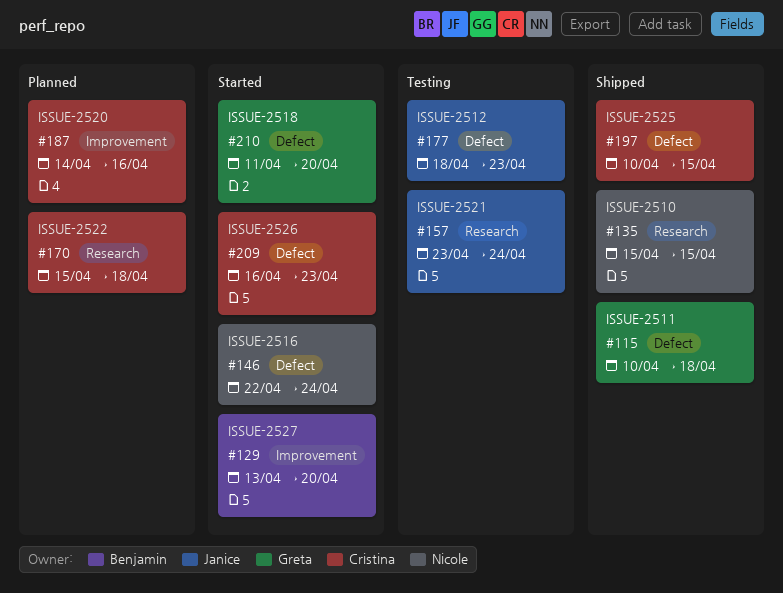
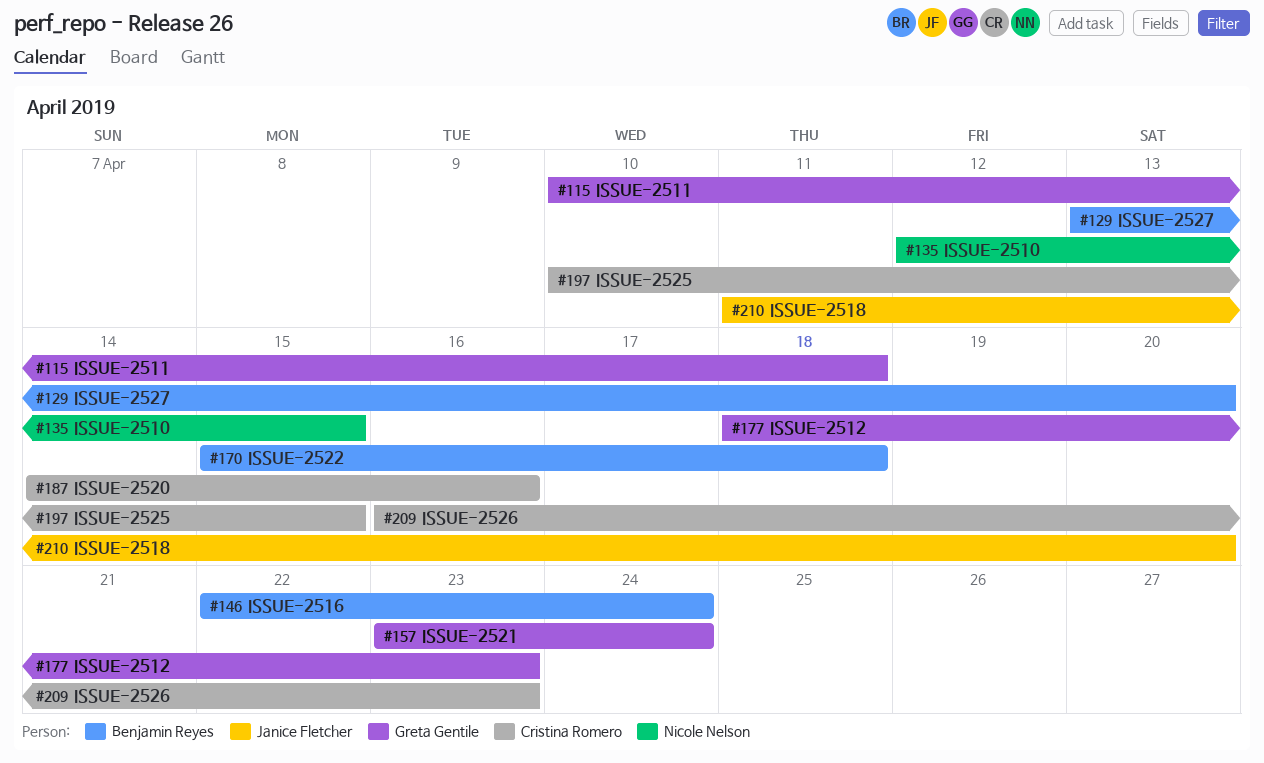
#135, start: Apr 15 -> Apr 12
#146, owner: Nicole Nelson -> Benjamin Reyes
#157, owner: Janice Fletcher -> Greta Gentile
#170, owner: Cristina Romero -> Benjamin Reyes
#177, owner: Janice Fletcher -> Greta Gentile
#210, owner: Greta Gentile -> Janice Fletcher

